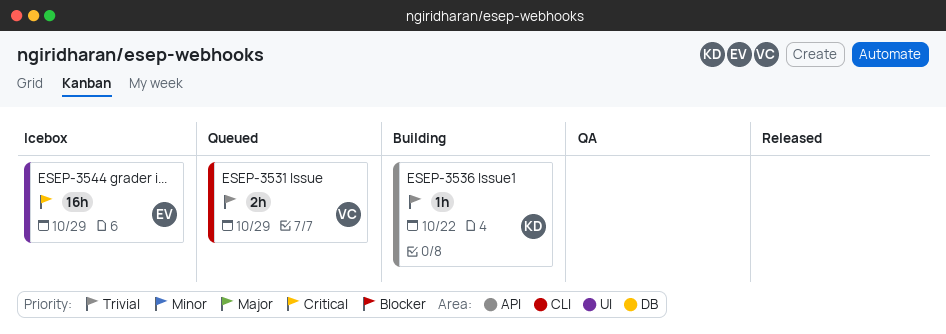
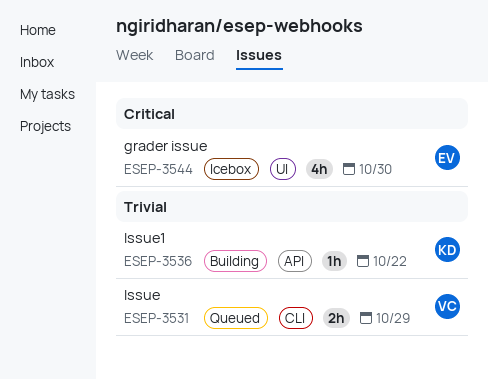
ESEP-3544, estimate: 16h -> 4h
ESEP-3544, due: Oct 29 -> Oct 30

